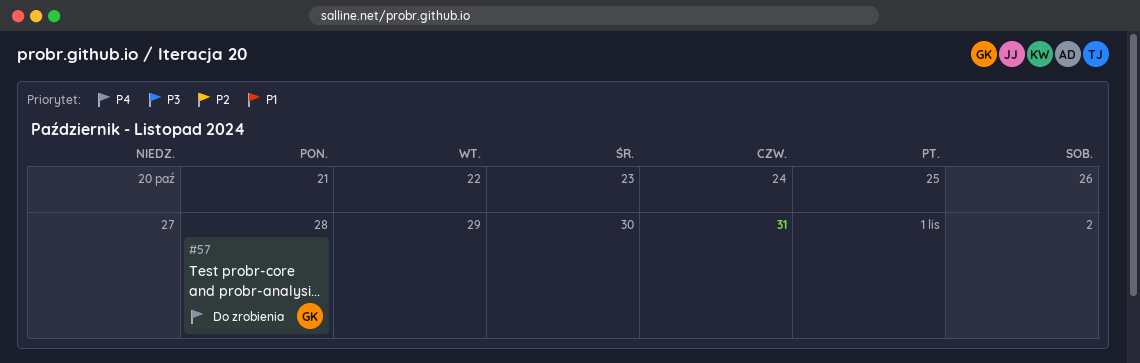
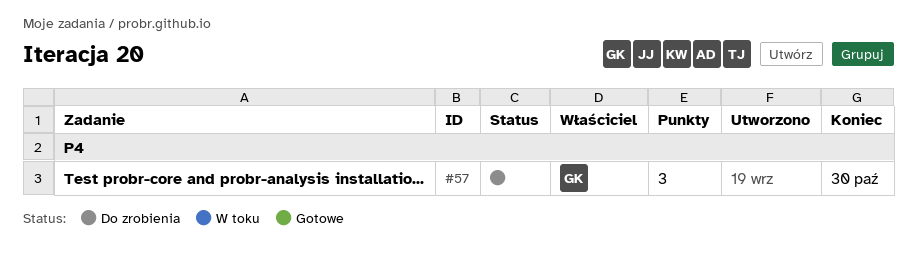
#57, due: Oct 28 -> Oct 30

